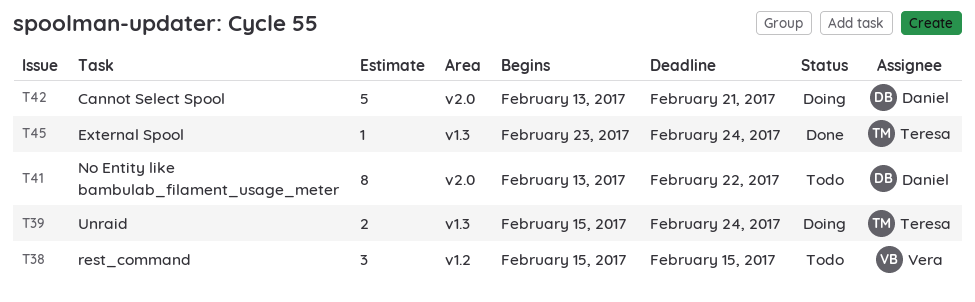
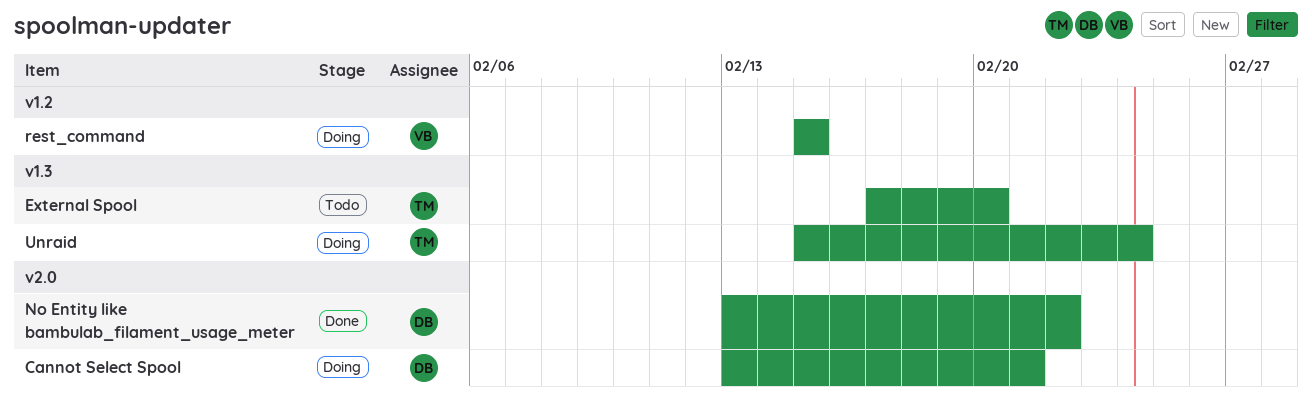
External Spool, status: Done -> Todo
External Spool, start: Feb 23 -> Feb 17
External Spool, due: Feb 24 -> Feb 20
No Entity like bambulab_filament_usage_meter, status: Todo -> Done
rest_command, status: Todo -> Doing

